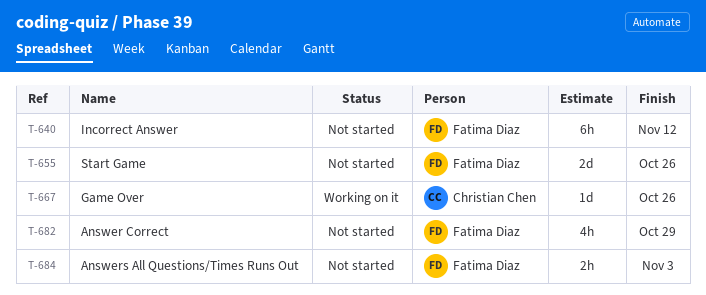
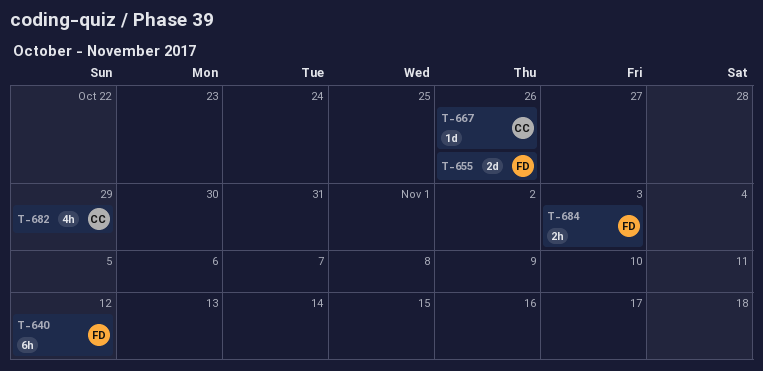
T-682, owner: Fatima Diaz -> Christian Chen

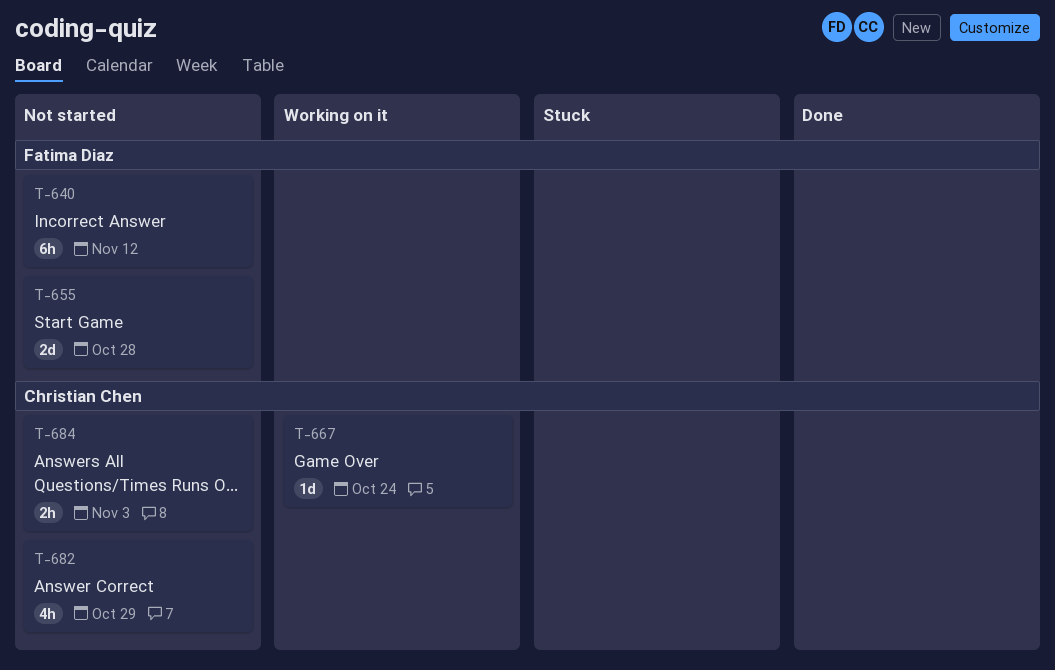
T-655, due: Oct 26 -> Oct 28
T-667, due: Oct 26 -> Oct 24
T-684, owner: Fatima Diaz -> Christian Chen

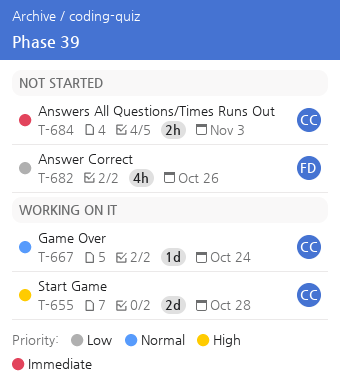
T-640: present -> none
T-655, status: Not started -> Working on it
T-655, owner: Fatima Diaz -> Christian Chen
T-682, owner: Christian Chen -> Fatima Diaz
T-682, due: Oct 29 -> Oct 26

